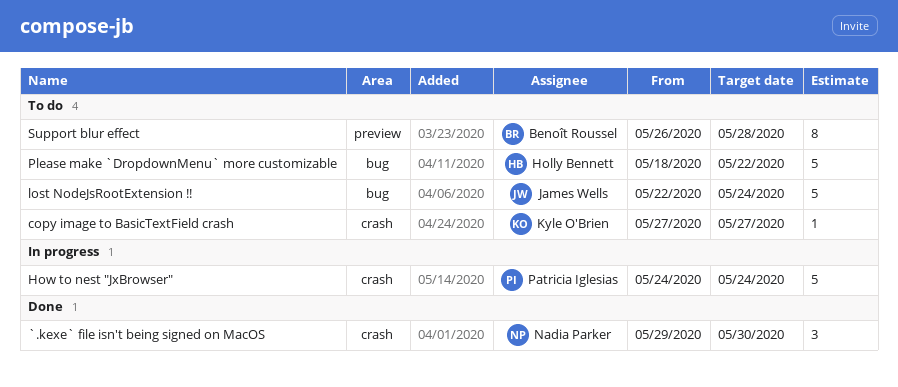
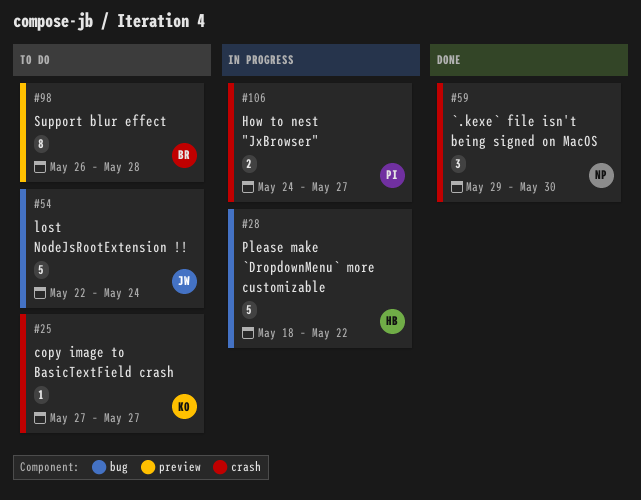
How to nest "JxBrowser", estimate: 5 -> 2
How to nest "JxBrowser", due: May 24 -> May 27
Please make `DropdownMenu` more customizable, status: To do -> In progress

